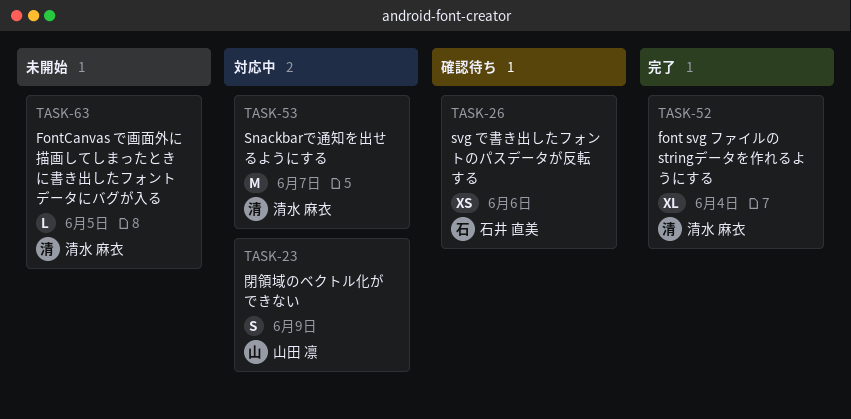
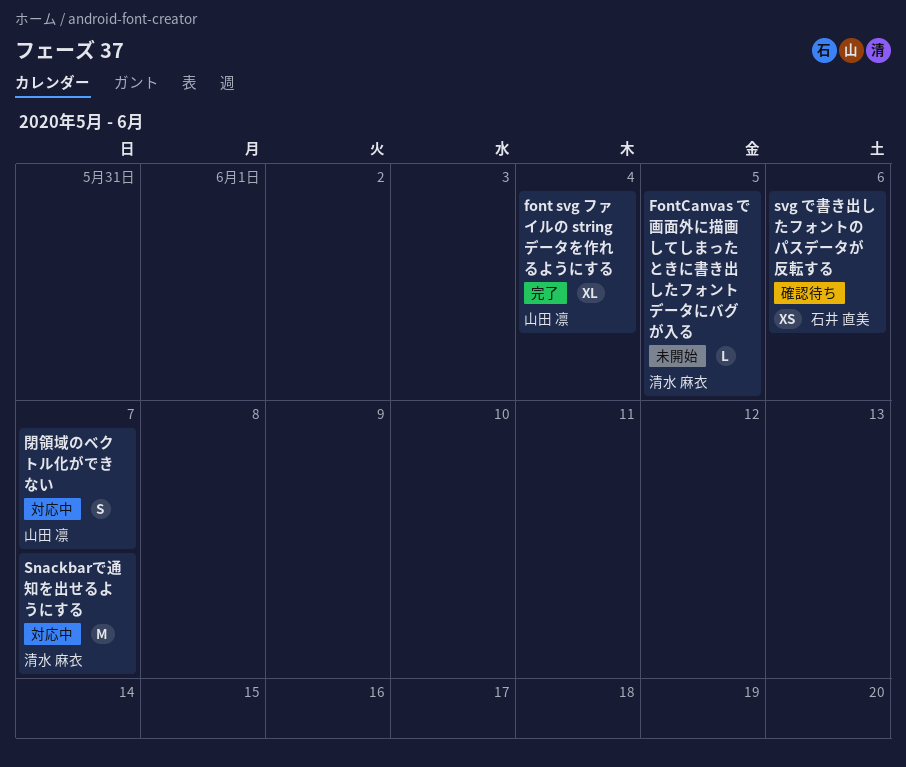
font svg ファイルの stringデータを作れるようにする, owner: 清水 麻衣 -> 山田 凛
閉領域のベクトル化ができない, due: Jun 9 -> Jun 7

